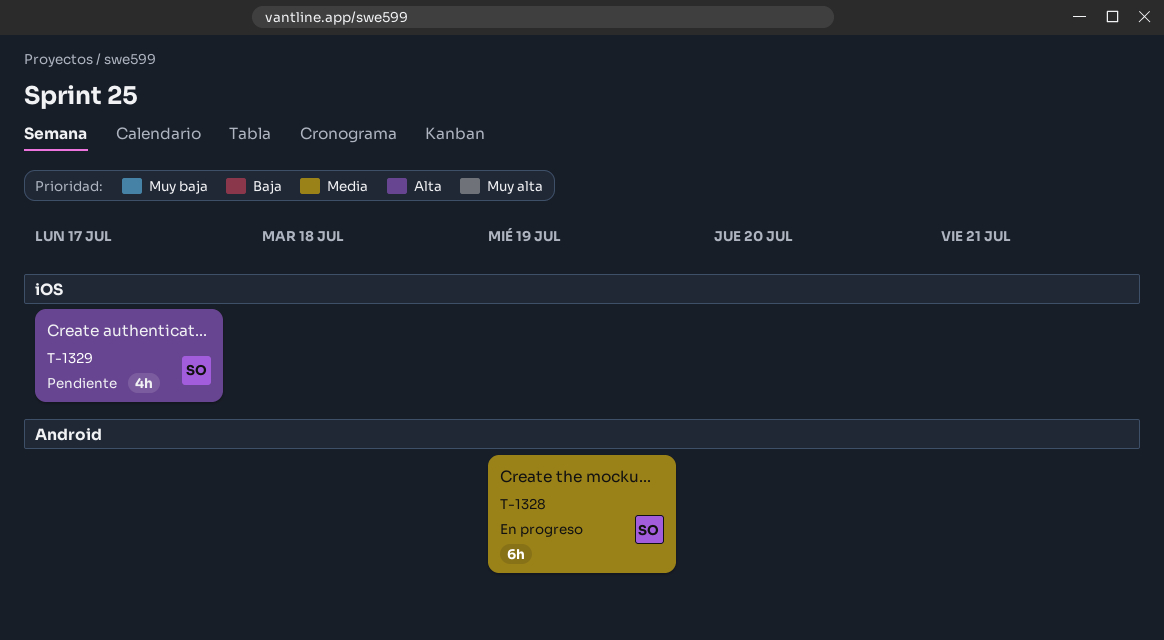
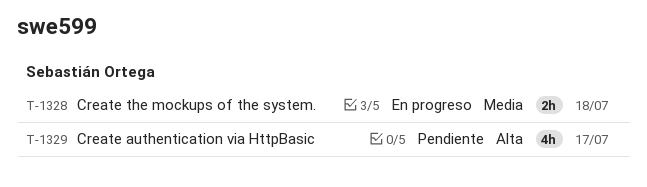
T-1328, estimate: 6h -> 2h
T-1328, due: Jul 19 -> Jul 18

